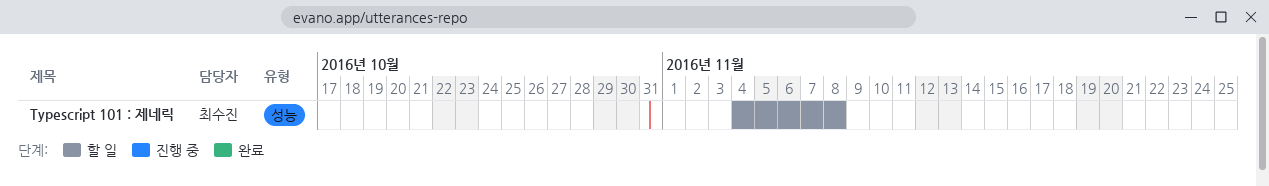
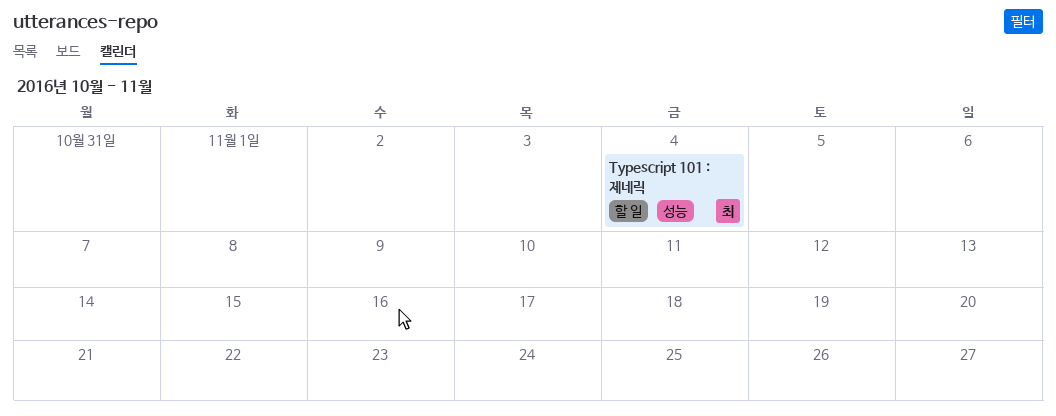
Typescript 101 : 제네릭, due: Nov 8 -> Nov 4

